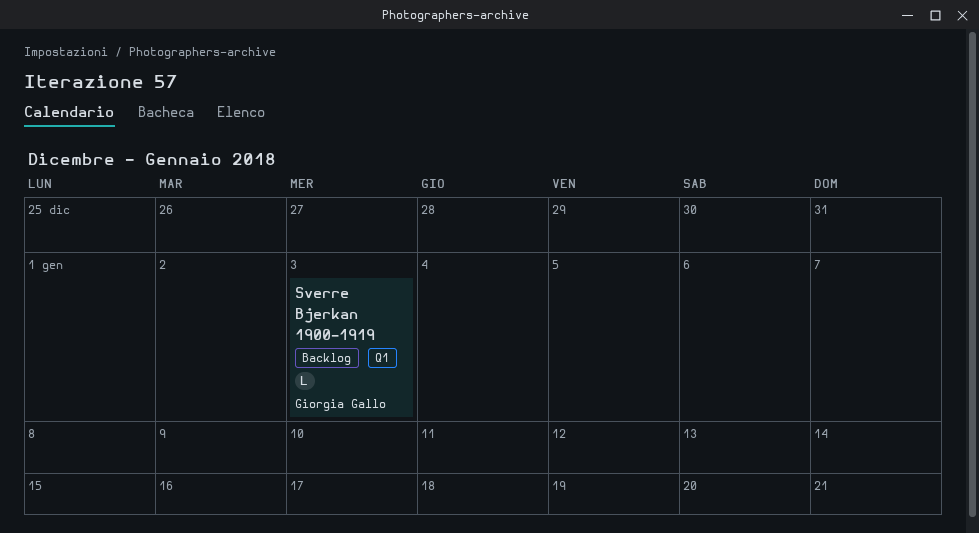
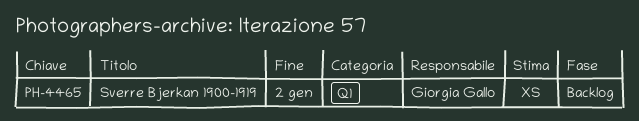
Sverre Bjerkan 1900-1919, estimate: L -> XS
Sverre Bjerkan 1900-1919, due: Jan 3 -> Jan 2

